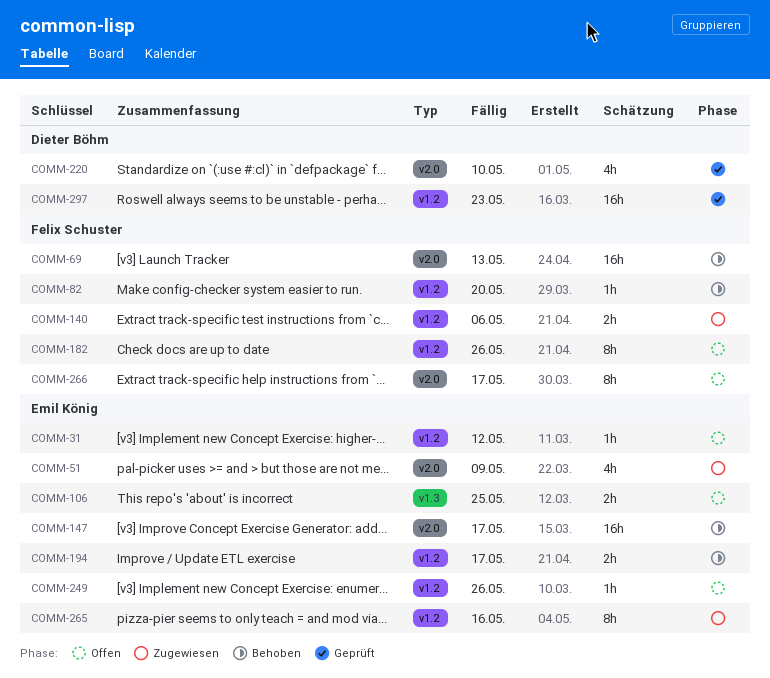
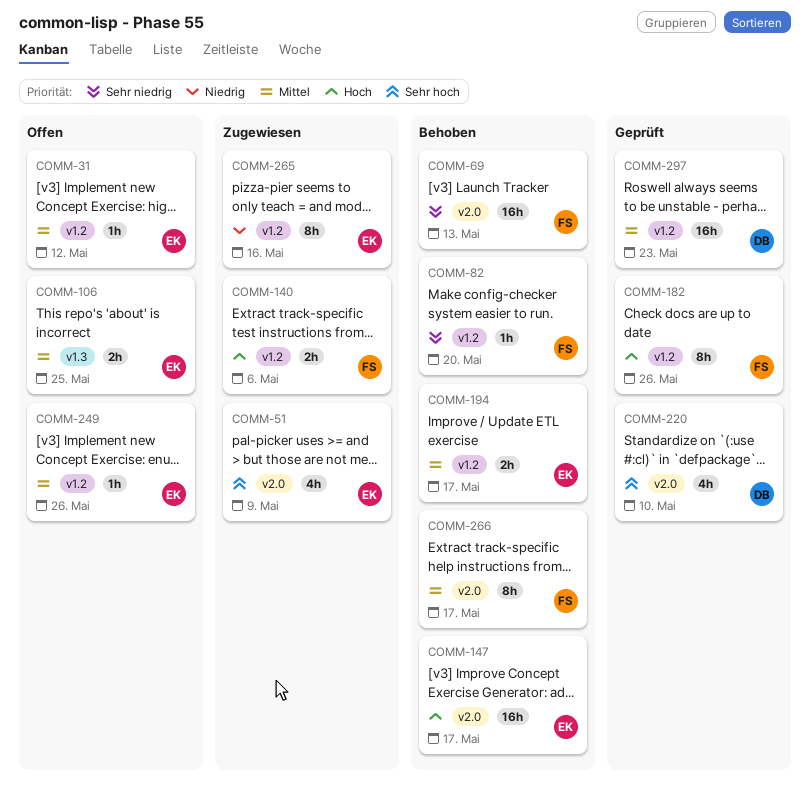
COMM-182, status: Offen -> Geprüft
COMM-266, status: Offen -> Behoben

